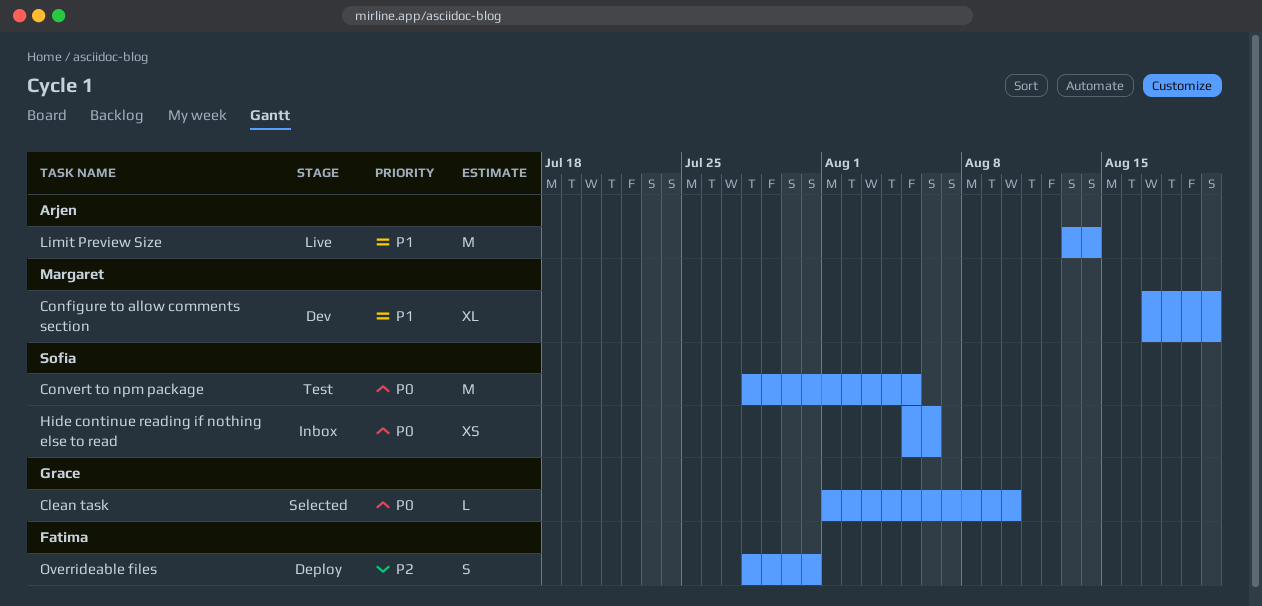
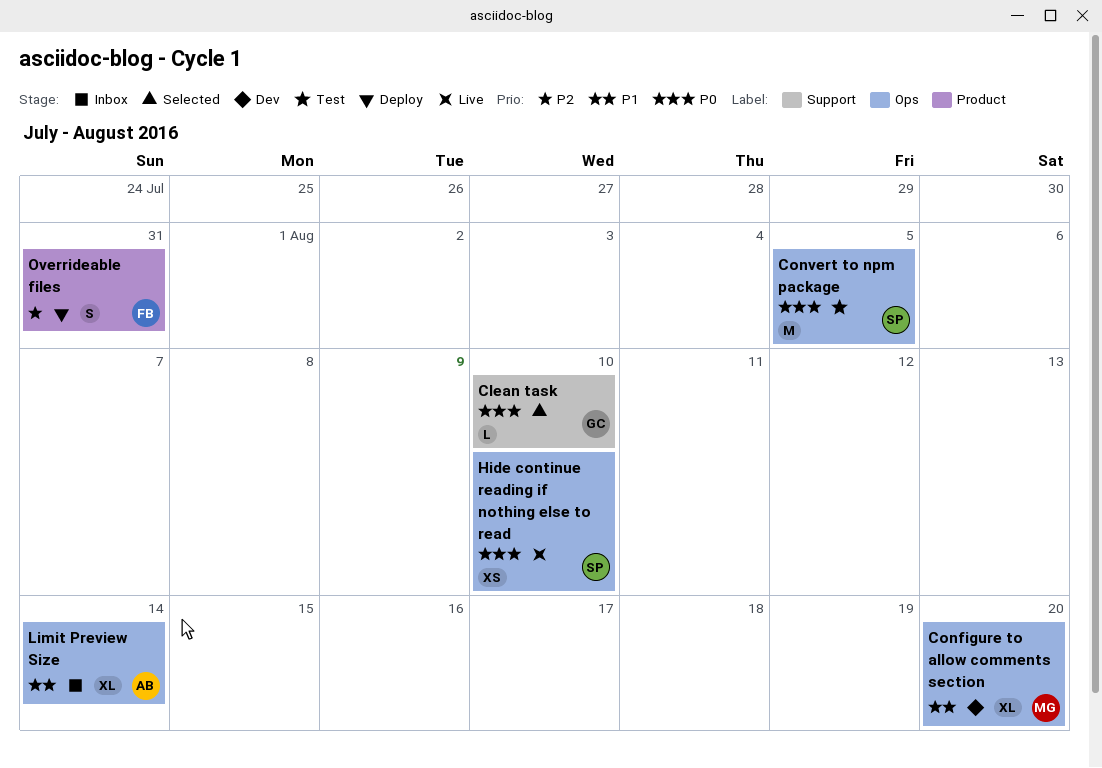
Hide continue reading if nothing else to read, status: Inbox -> Live
Hide continue reading if nothing else to read, due: Aug 6 -> Aug 10
Limit Preview Size, status: Live -> Inbox
Limit Preview Size, estimate: M -> XL

